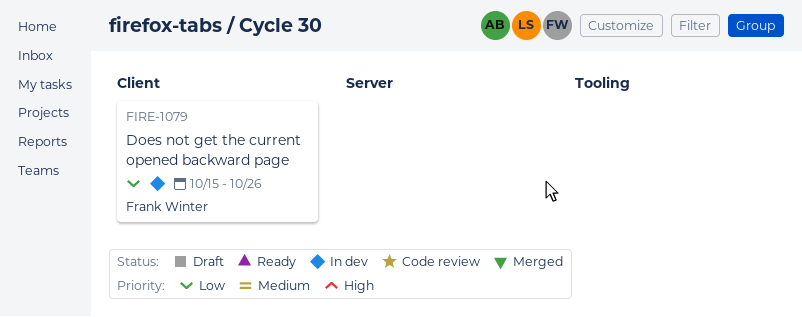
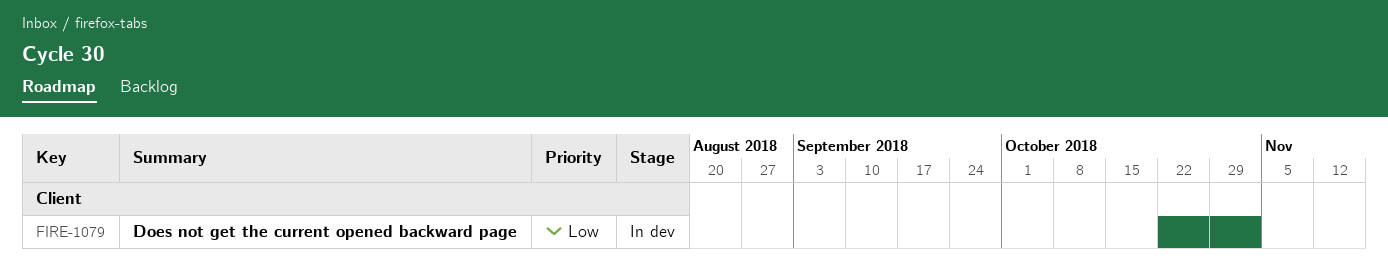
FIRE-1079, start: Oct 15 -> Oct 22
FIRE-1079, due: Oct 26 -> Nov 2

